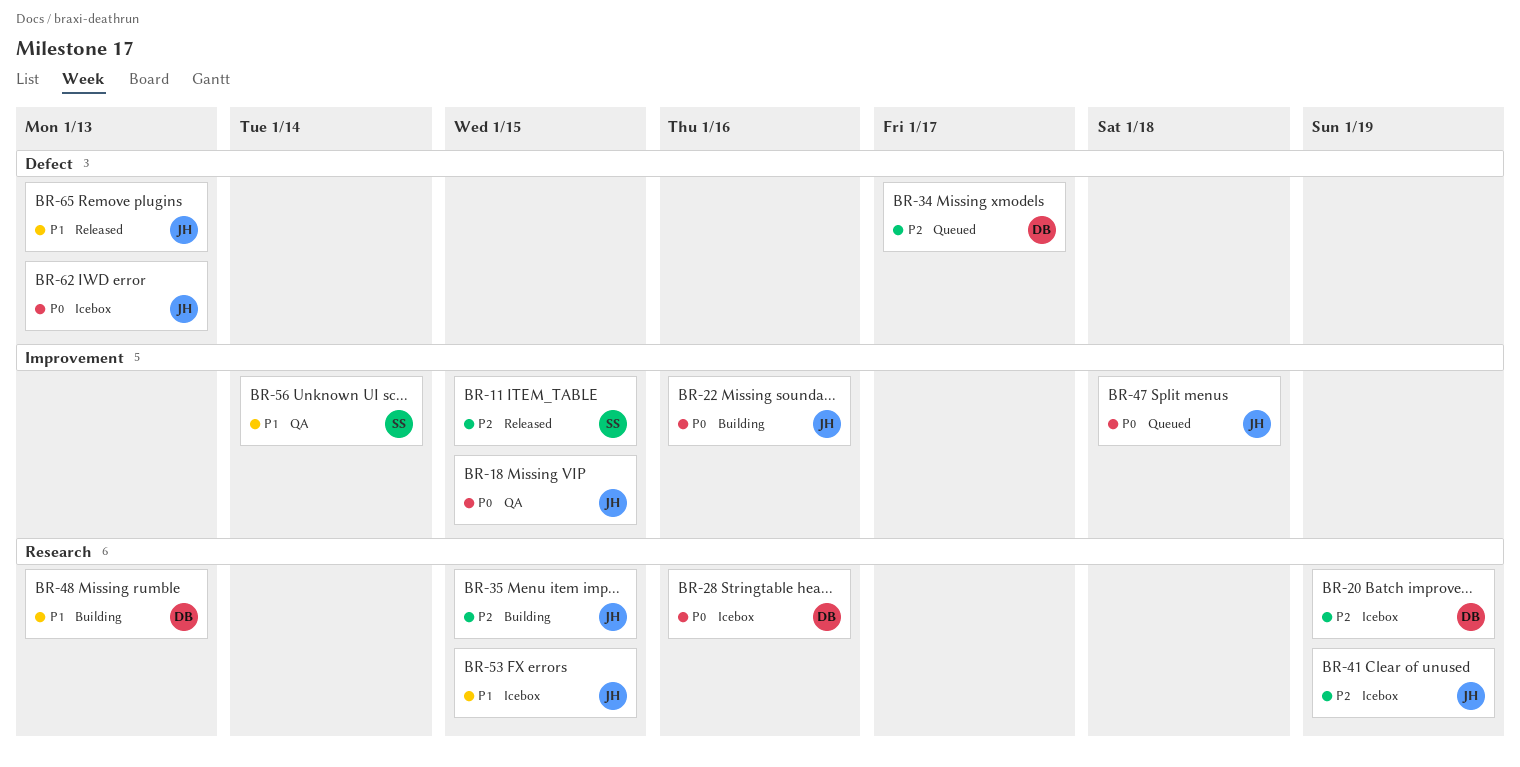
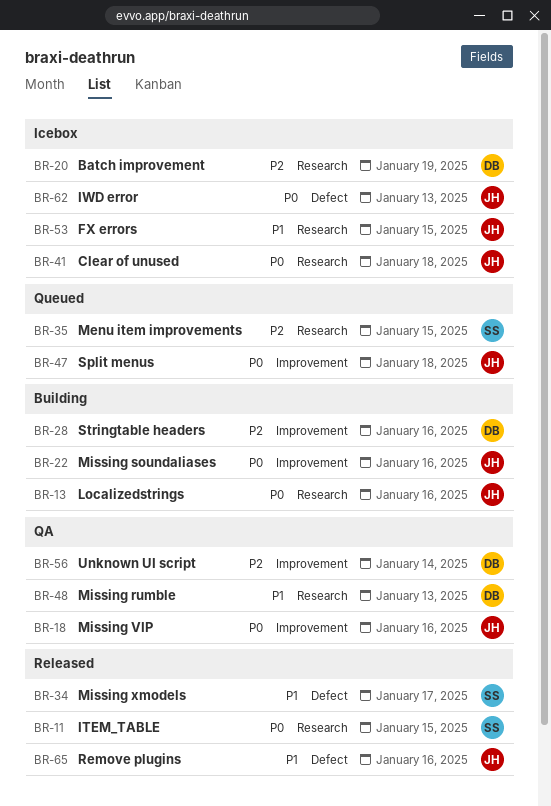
BR-11, priority: P2 -> P0
BR-11, label: Improvement -> Research
BR-13: none -> present
BR-18, due: Jan 15 -> Jan 16
BR-28, status: Icebox -> Building
BR-28, priority: P0 -> P2
BR-28, label: Research -> Improvement
BR-34, status: Queued -> Released
BR-34, owner: DB -> SS
BR-34, priority: P2 -> P1
BR-35, status: Building -> Queued
BR-35, owner: JH -> SS
BR-41, priority: P2 -> P0
BR-41, due: Jan 19 -> Jan 18
BR-48, status: Building -> QA
BR-56, owner: SS -> DB
BR-56, priority: P1 -> P2
BR-65, due: Jan 13 -> Jan 16

